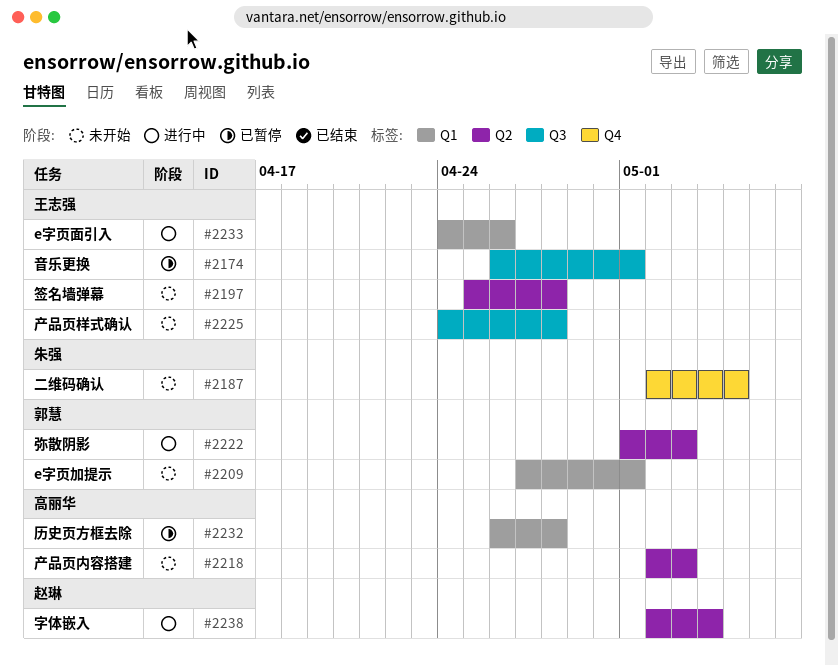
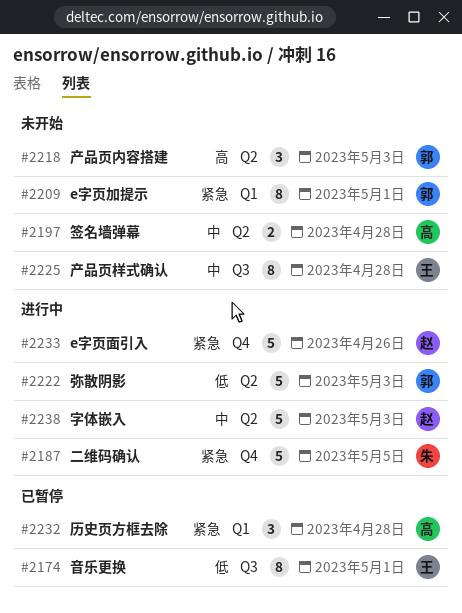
#2187, status: 未开始 -> 进行中
#2197, owner: 王志强 -> 高丽华
#2218, owner: 高丽华 -> 郭慧
#2233, owner: 王志强 -> 赵琳
#2233, label: Q1 -> Q4
#2238, due: May 4 -> May 3

